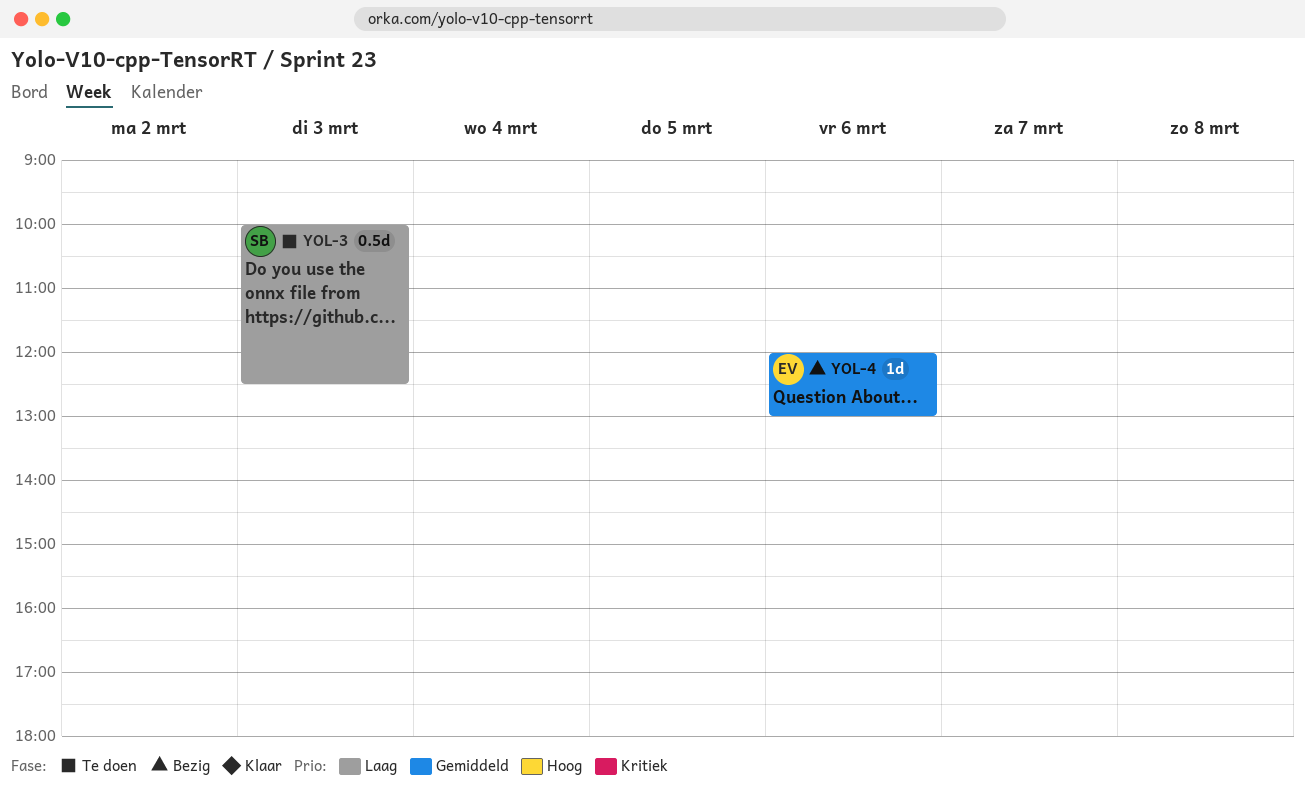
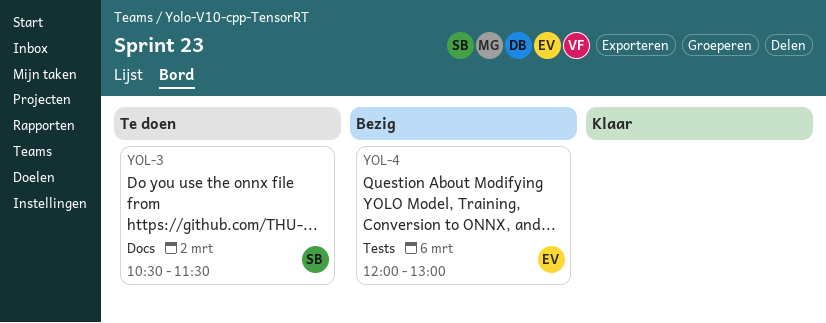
YOL-3, day: Mar 3 -> Mar 2
YOL-3, begins: 10:00 -> 10:30
YOL-3, ends: 12:30 -> 11:30

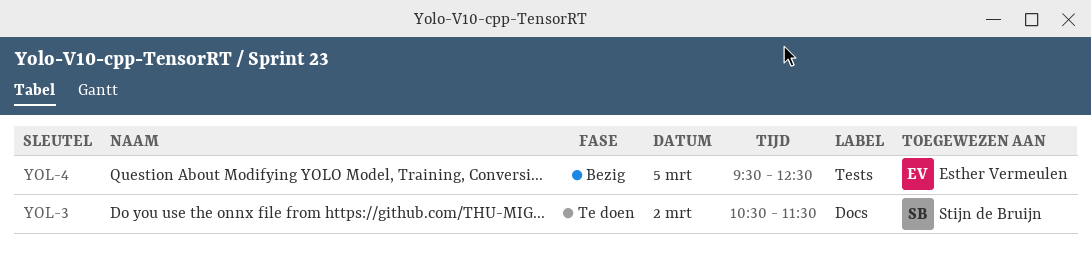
YOL-4, day: Mar 6 -> Mar 5
YOL-4, begins: 12:00 -> 09:30
YOL-4, ends: 13:00 -> 12:30

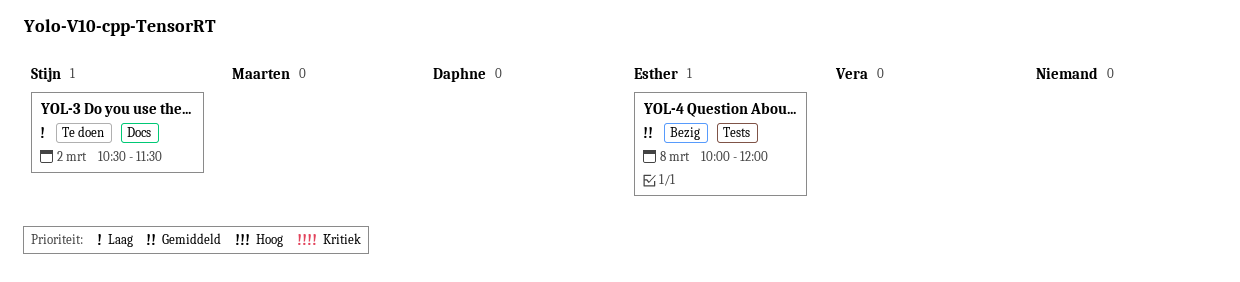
YOL-4, day: Mar 5 -> Mar 8
YOL-4, begins: 09:30 -> 10:00
YOL-4, ends: 12:30 -> 12:00

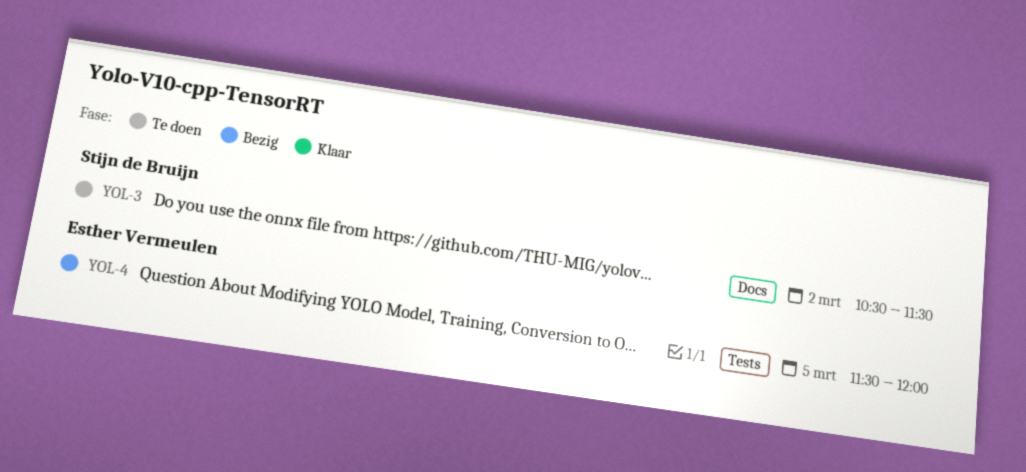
YOL-4, day: Mar 8 -> Mar 5
YOL-4, begins: 10:00 -> 11:30

